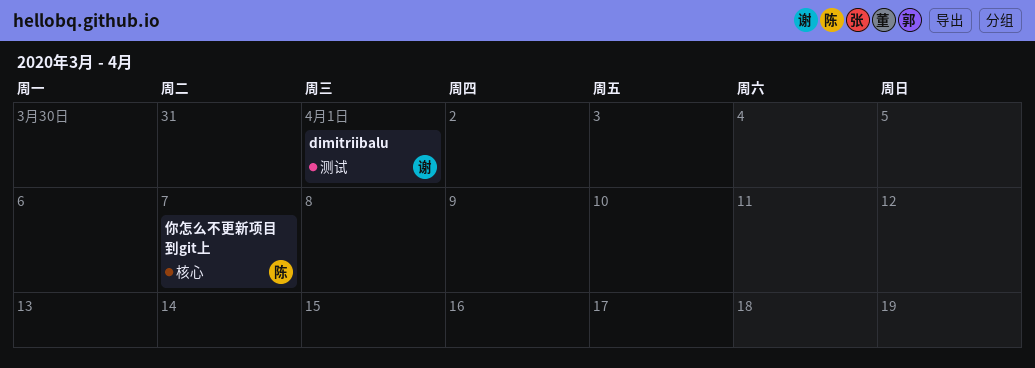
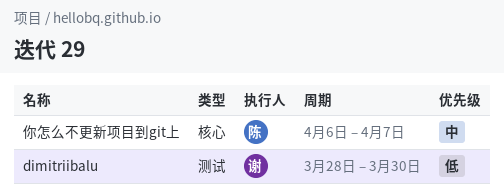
dimitriibalu, due: Apr 1 -> Mar 30

